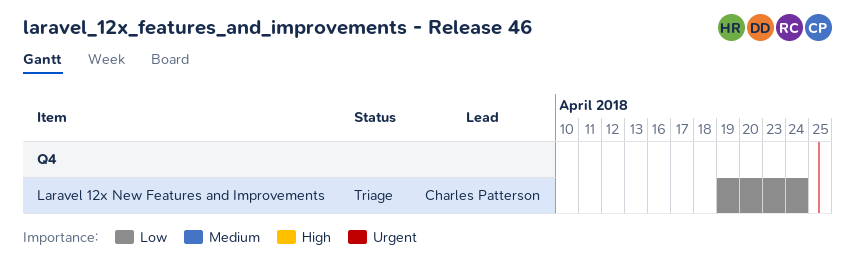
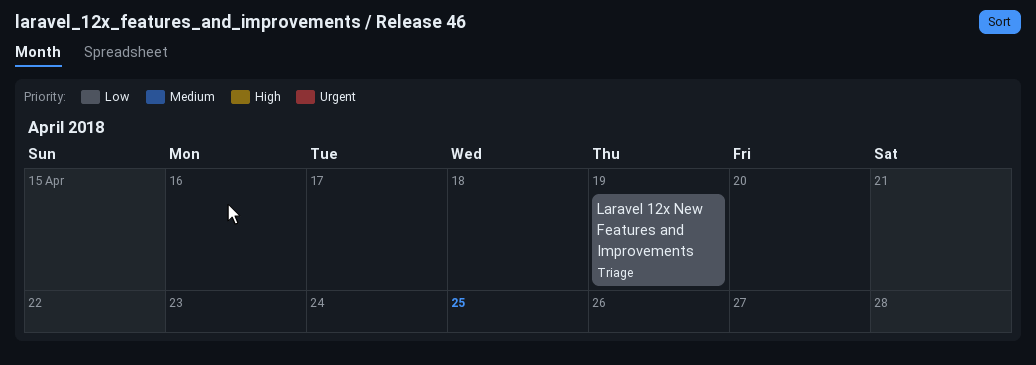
Laravel 12x New Features and Improvements, due: Apr 24 -> Apr 19

